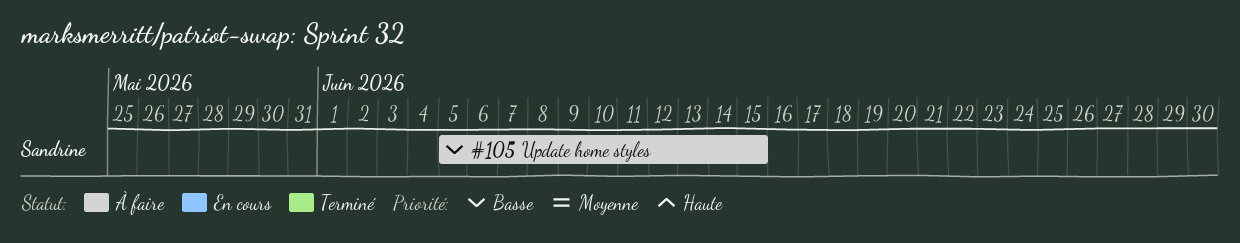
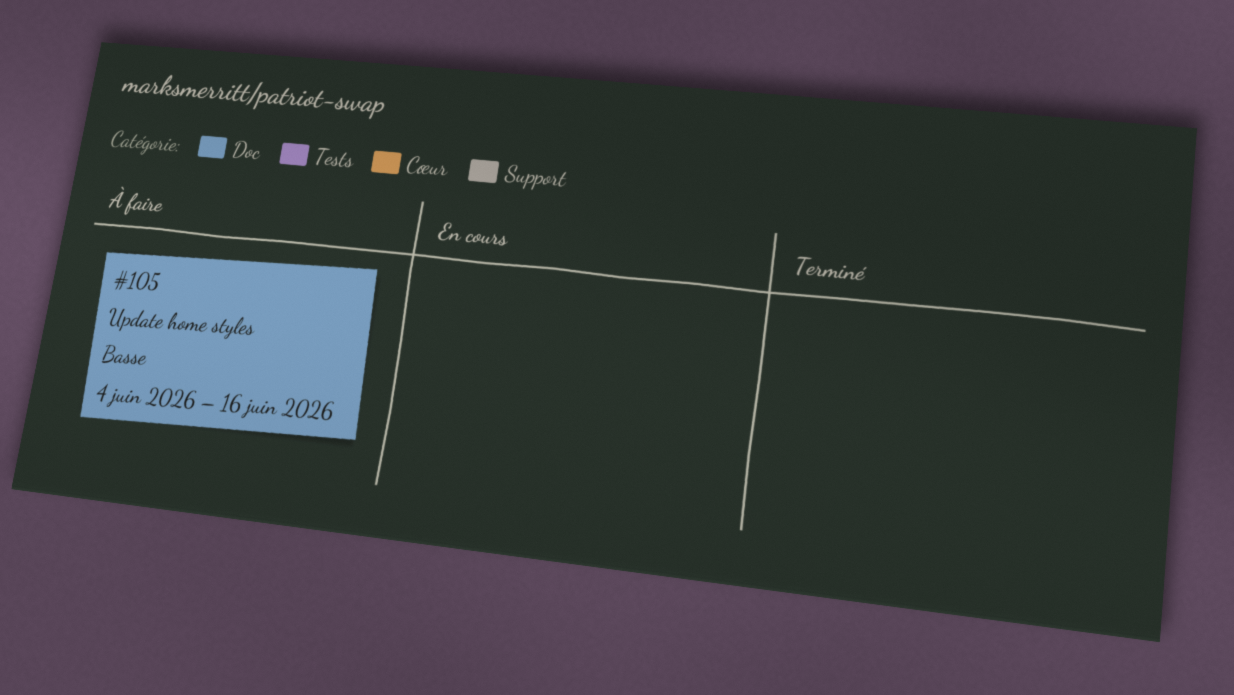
#105, start: Jun 5 -> Jun 4
#105, due: Jun 15 -> Jun 16

